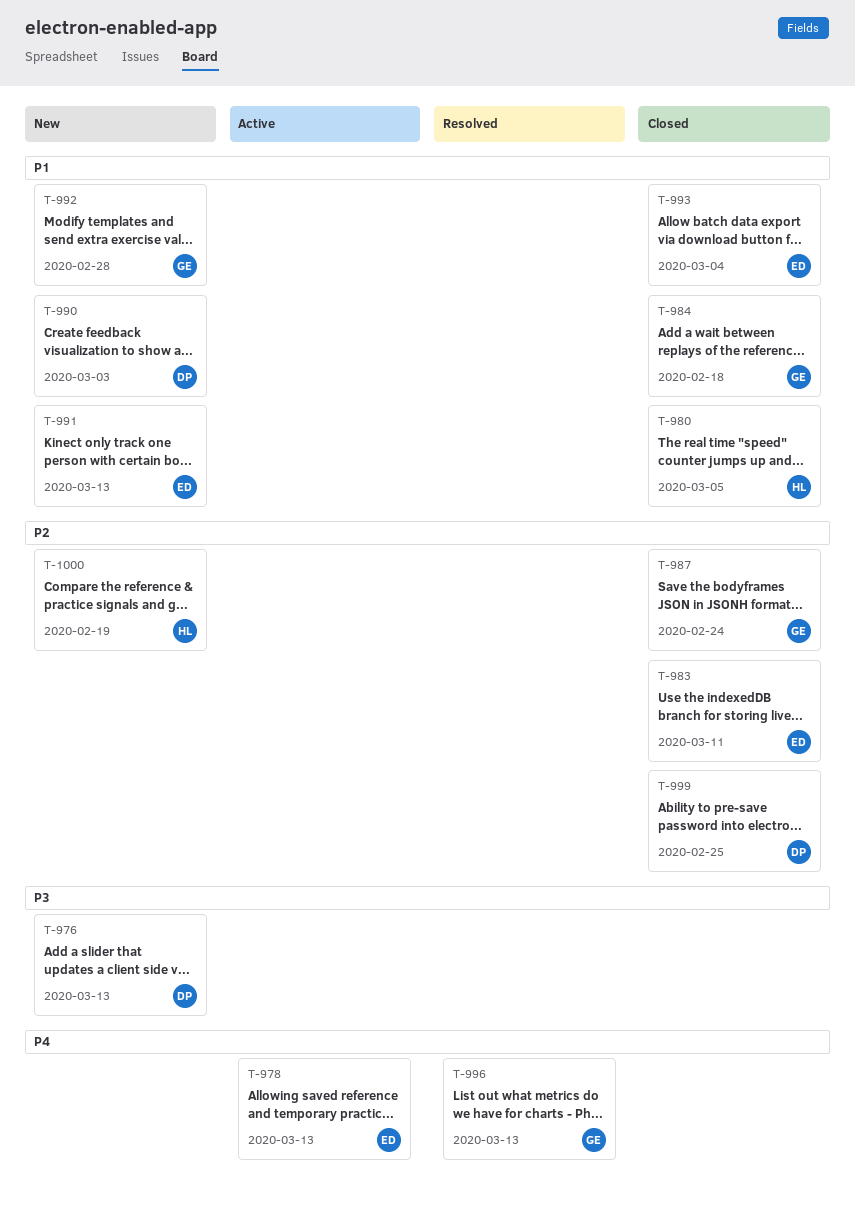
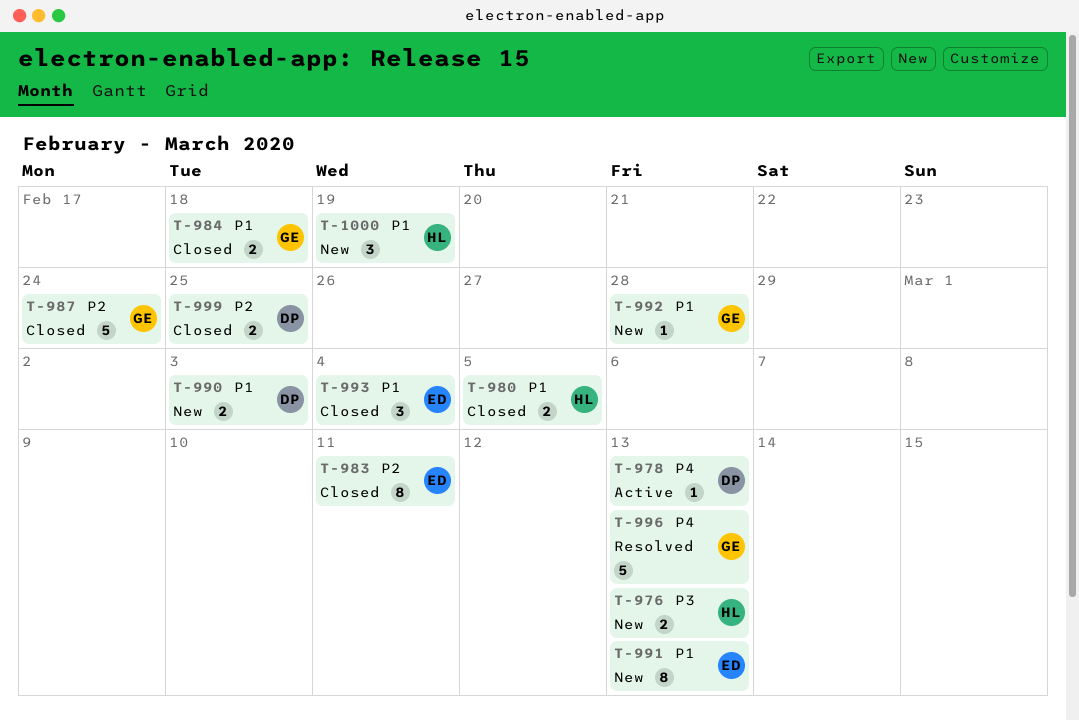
T-976, owner: DP -> HL
T-978, owner: ED -> DP
T-1000, priority: P2 -> P1

